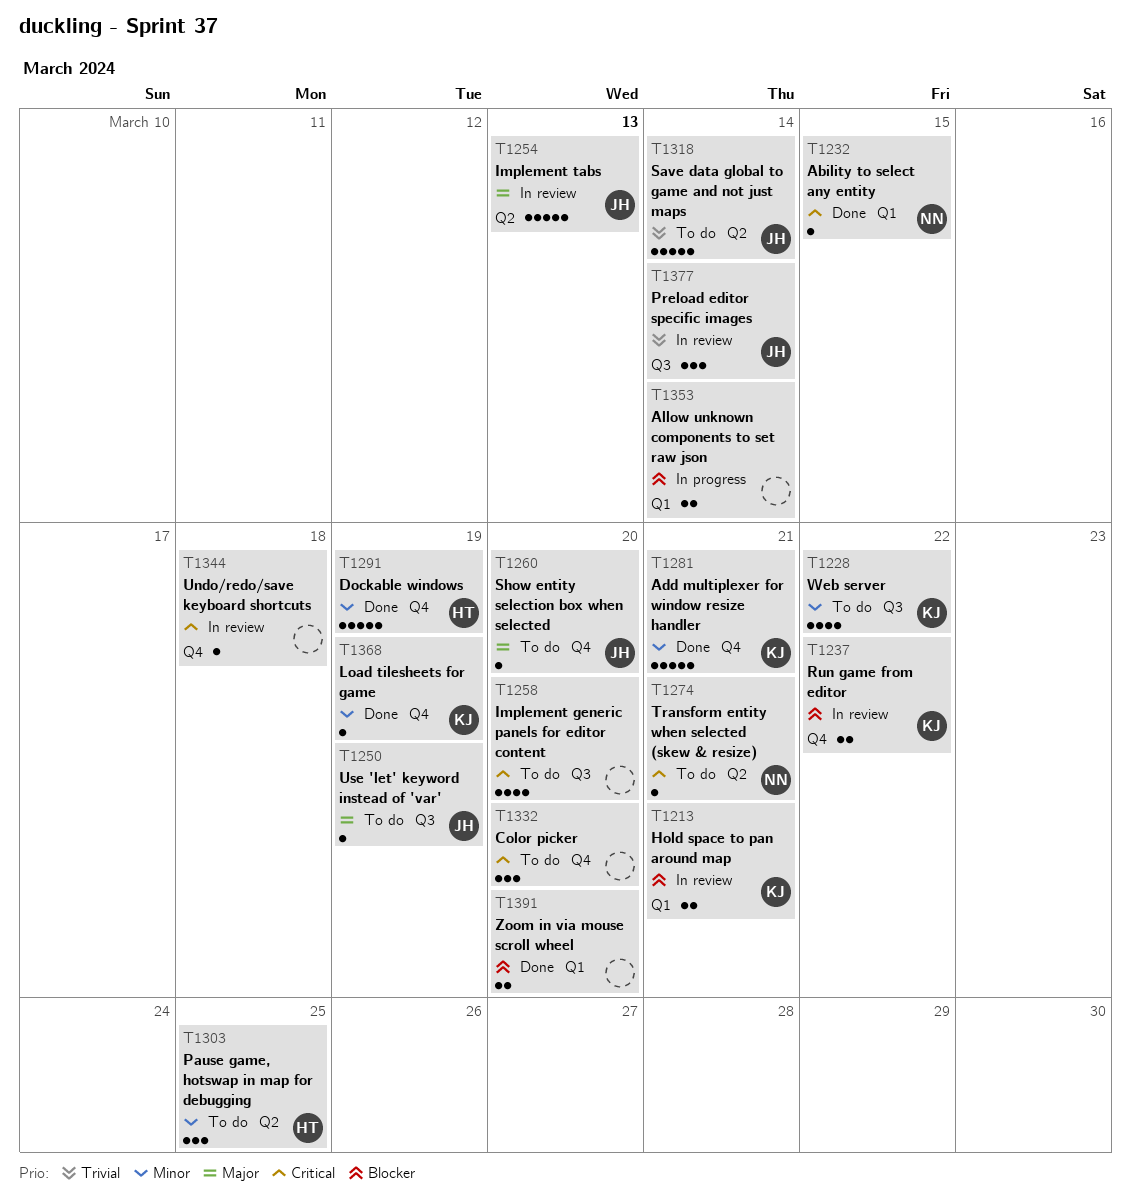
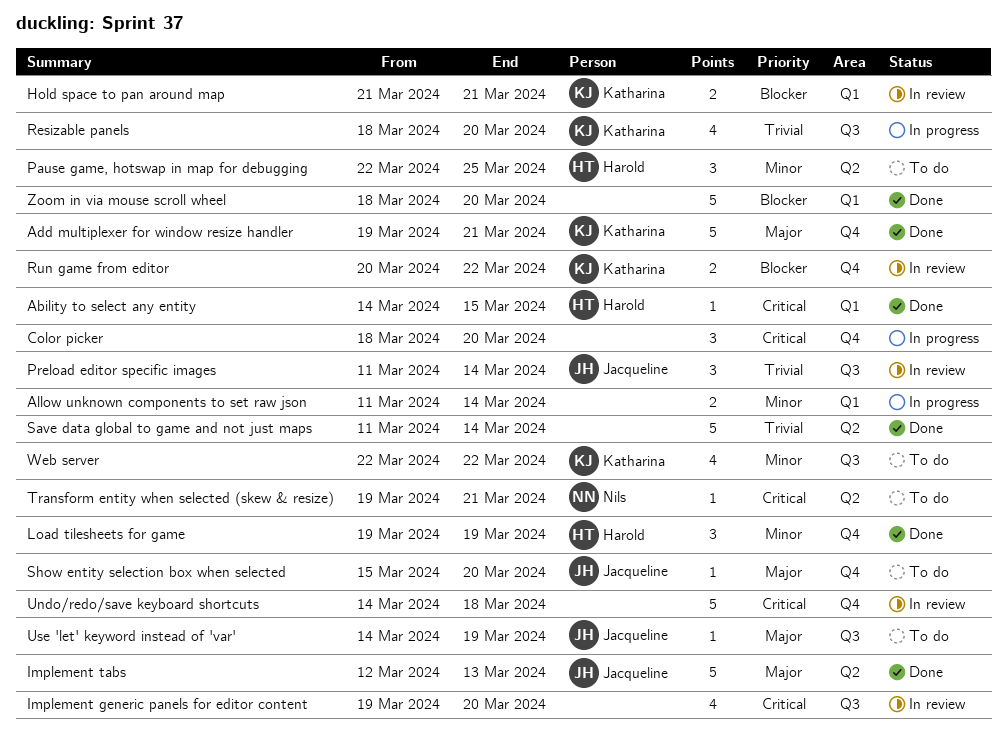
Ability to select any entity, owner: Nils -> Harold
Add multiplexer for window resize handler, priority: Minor -> Major
Allow unknown components to set raw json, priority: Blocker -> Minor
Color picker, status: To do -> In progress
Dockable windows: present -> none
Implement generic panels for editor content, status: To do -> In review
Implement tabs, status: In review -> Done
Load tilesheets for game, owner: Katharina -> Harold
Load tilesheets for game, estimate: 1 -> 3
Resizable panels: none -> present
Save data global to game and not just maps, status: To do -> Done
Save data global to game and not just maps, owner: Jacqueline -> none
Undo/redo/save keyboard shortcuts, estimate: 1 -> 5
Zoom in via mouse scroll wheel, estimate: 2 -> 5

